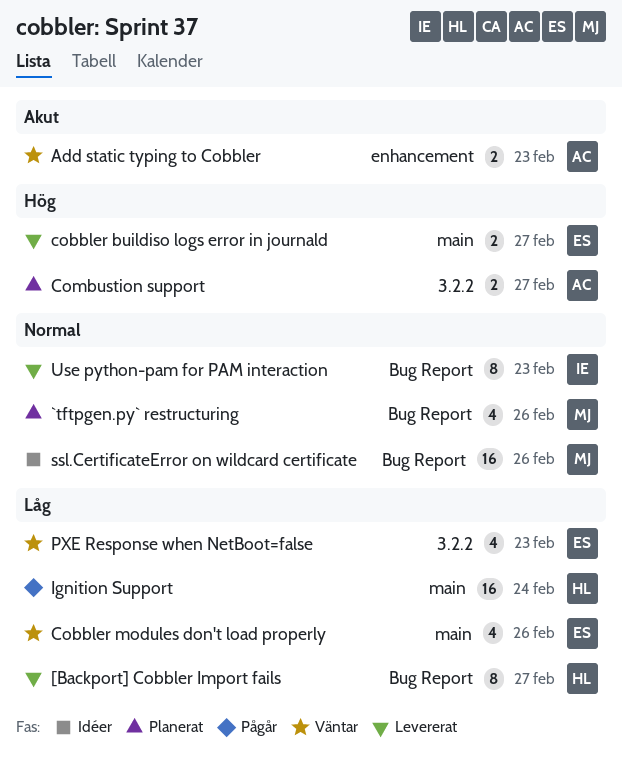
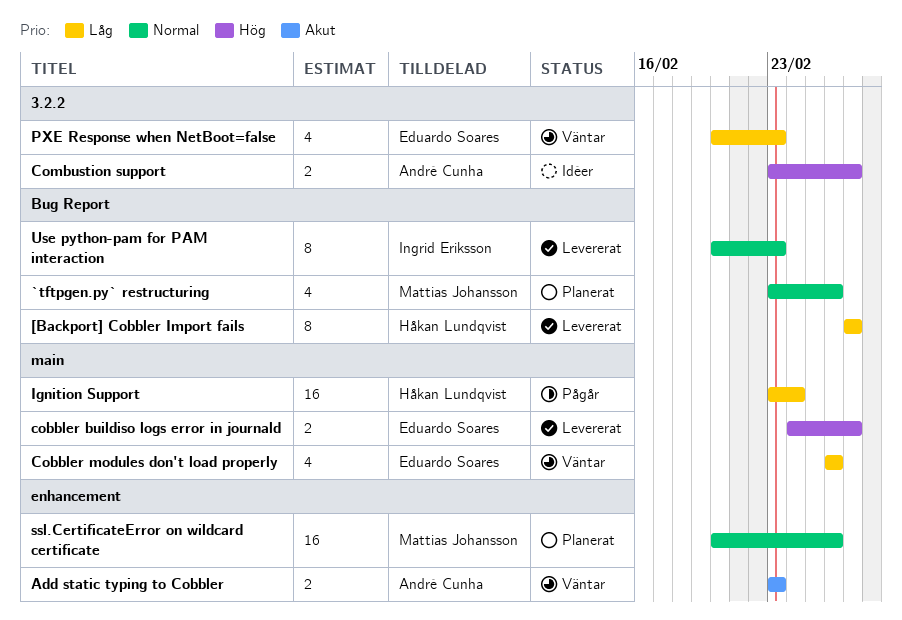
Combustion support, status: Planerat -> Idéer
ssl.CertificateError on wildcard certificate, status: Idéer -> Planerat
ssl.CertificateError on wildcard certificate, label: Bug Report -> enhancement

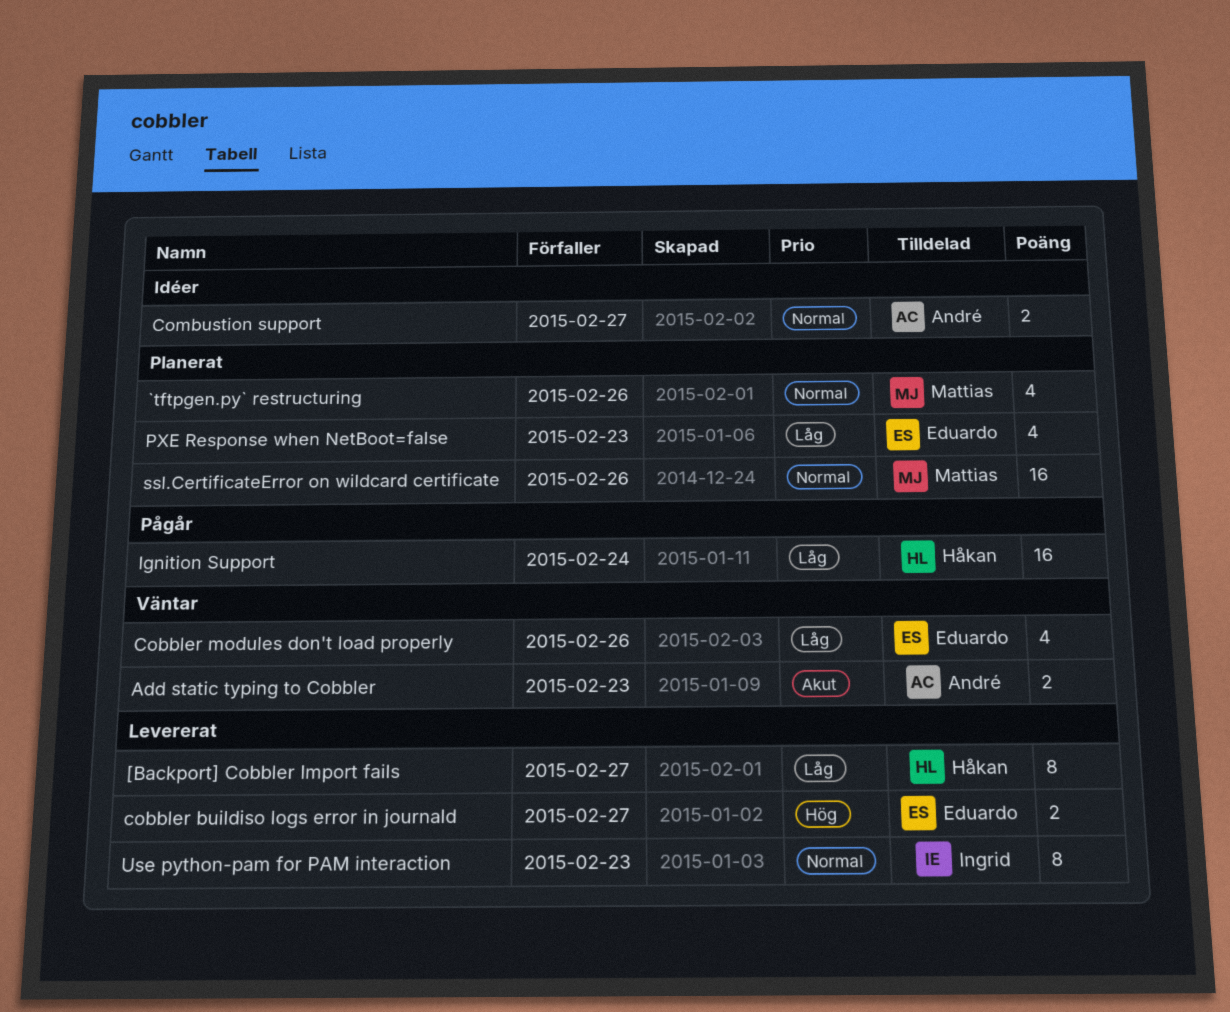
Combustion support, priority: Hög -> Normal
PXE Response when NetBoot=false, status: Väntar -> Planerat

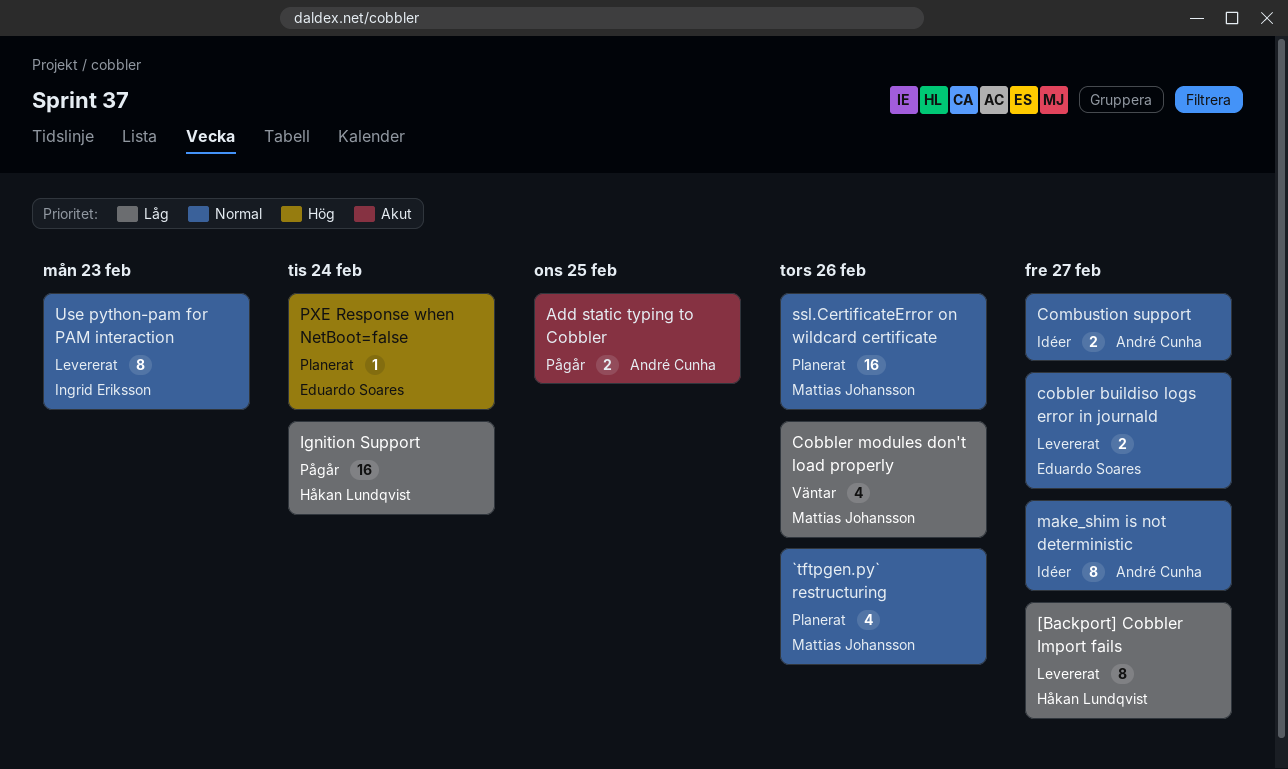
Add static typing to Cobbler, status: Väntar -> Pågår
Add static typing to Cobbler, due: Feb 23 -> Feb 25
cobbler buildiso logs error in journald, priority: Hög -> Normal
Cobbler modules don't load properly, owner: Eduardo Soares -> Mattias Johansson
make_shim is not deterministic: none -> present
PXE Response when NetBoot=false, priority: Låg -> Hög
PXE Response when NetBoot=false, estimate: 4 -> 1
PXE Response when NetBoot=false, due: Feb 23 -> Feb 24

